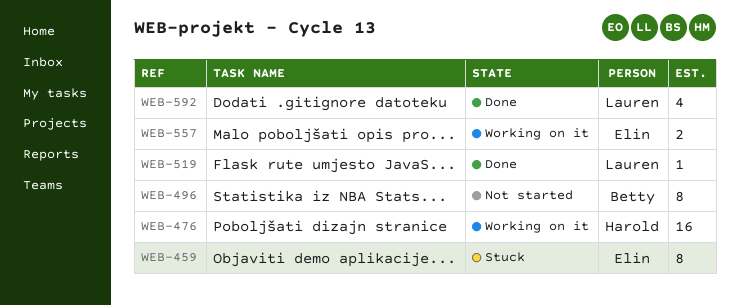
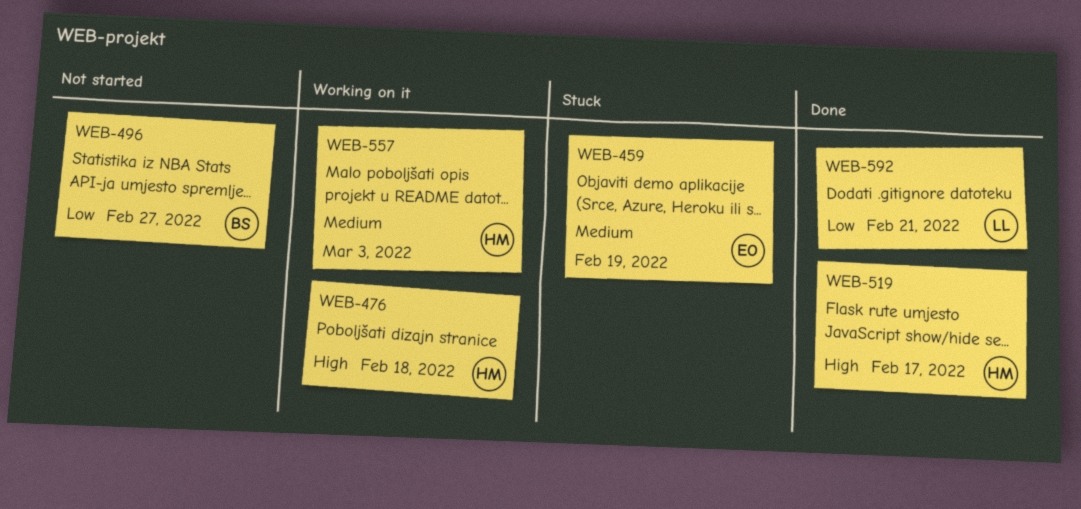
WEB-519, owner: Lauren -> Harold
WEB-557, owner: Elin -> Harold

